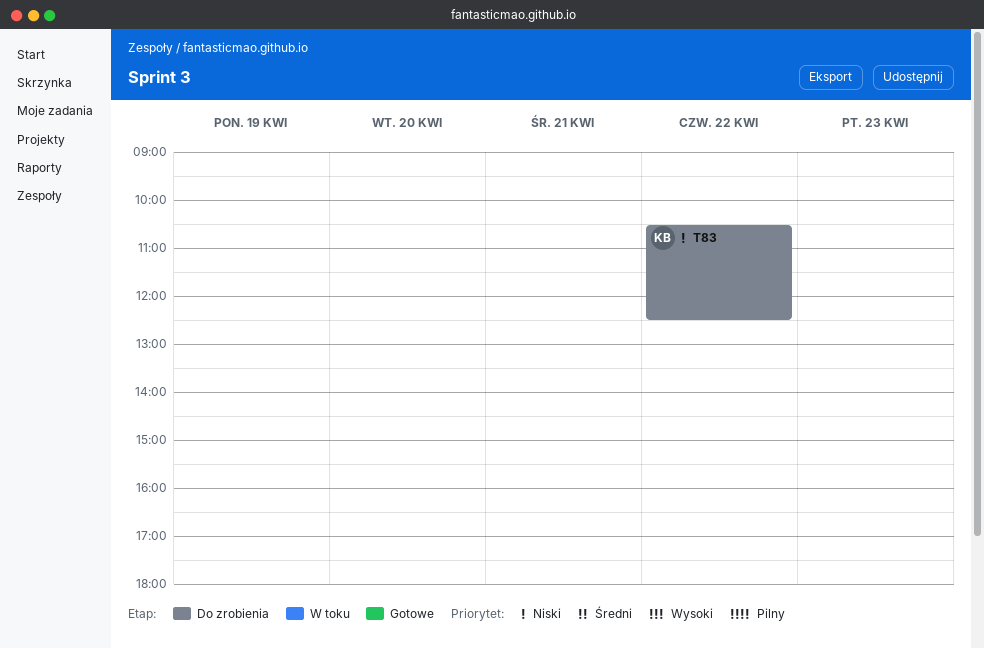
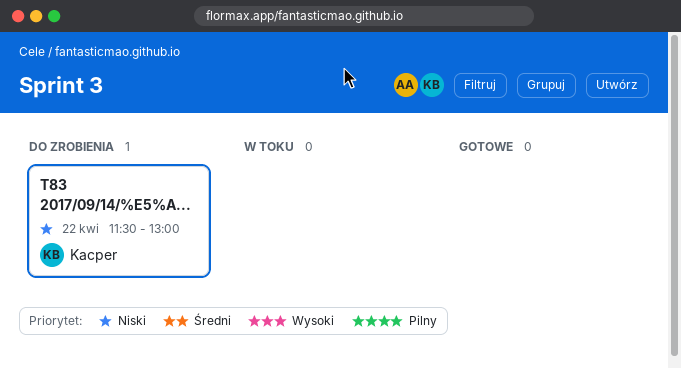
T83, begins: 10:30 -> 11:30
T83, ends: 12:30 -> 13:00

